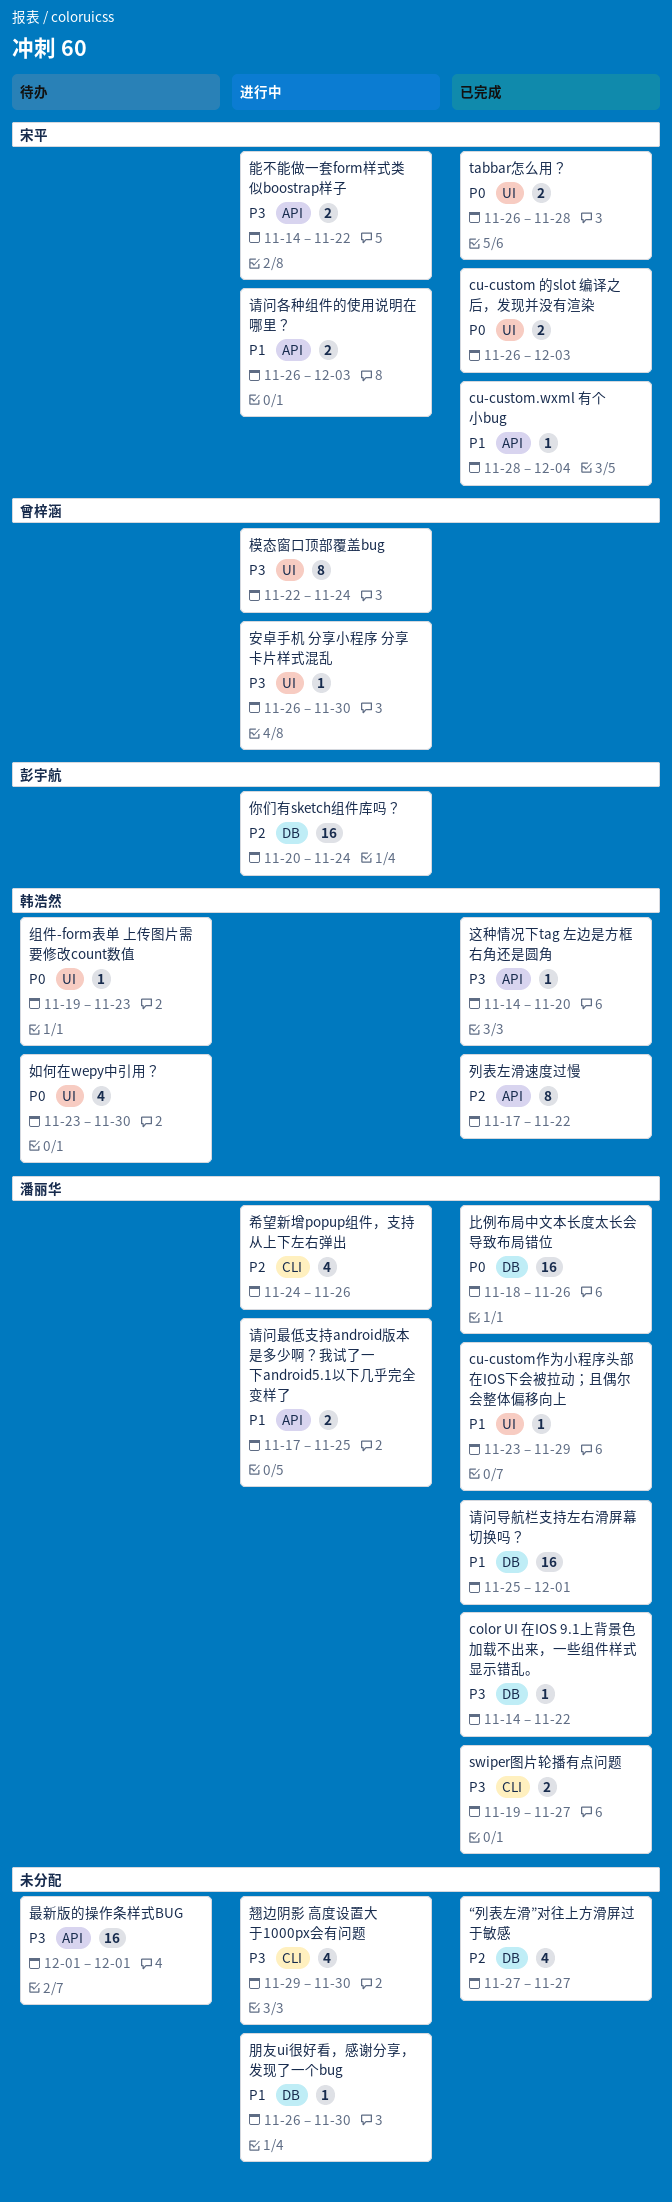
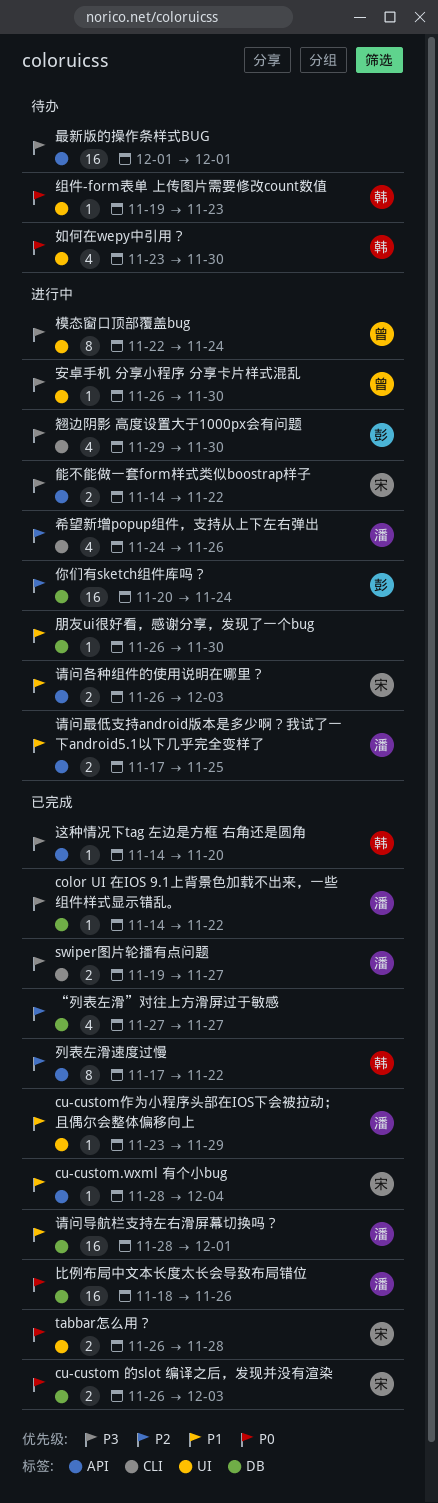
cu-custom 的slot 编译之后，发现并没有渲染, label: UI -> DB
翘边阴影 高度设置大于1000px会有问题, owner: none -> 彭宇航
请问导航栏支持左右滑屏幕切换吗？, start: Nov 25 -> Nov 28

